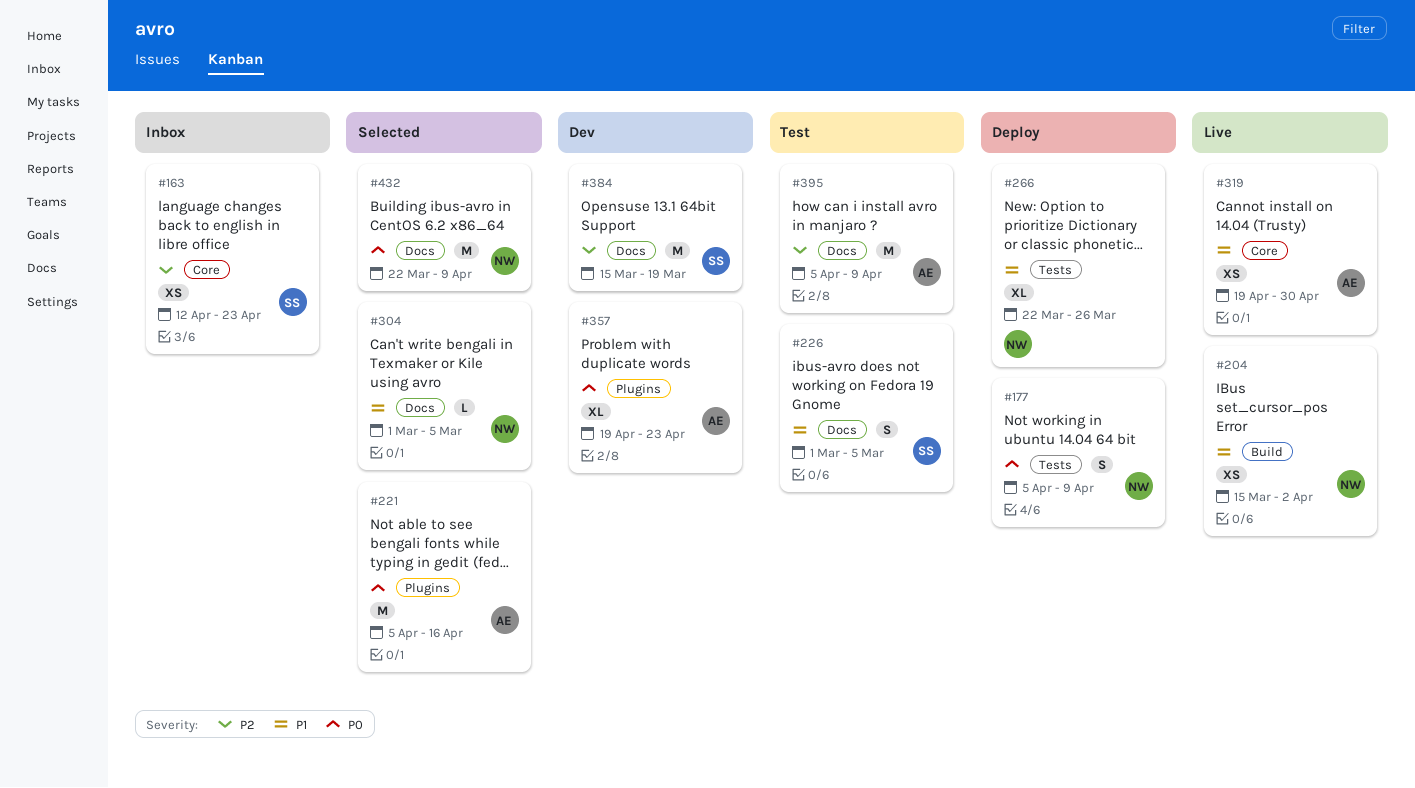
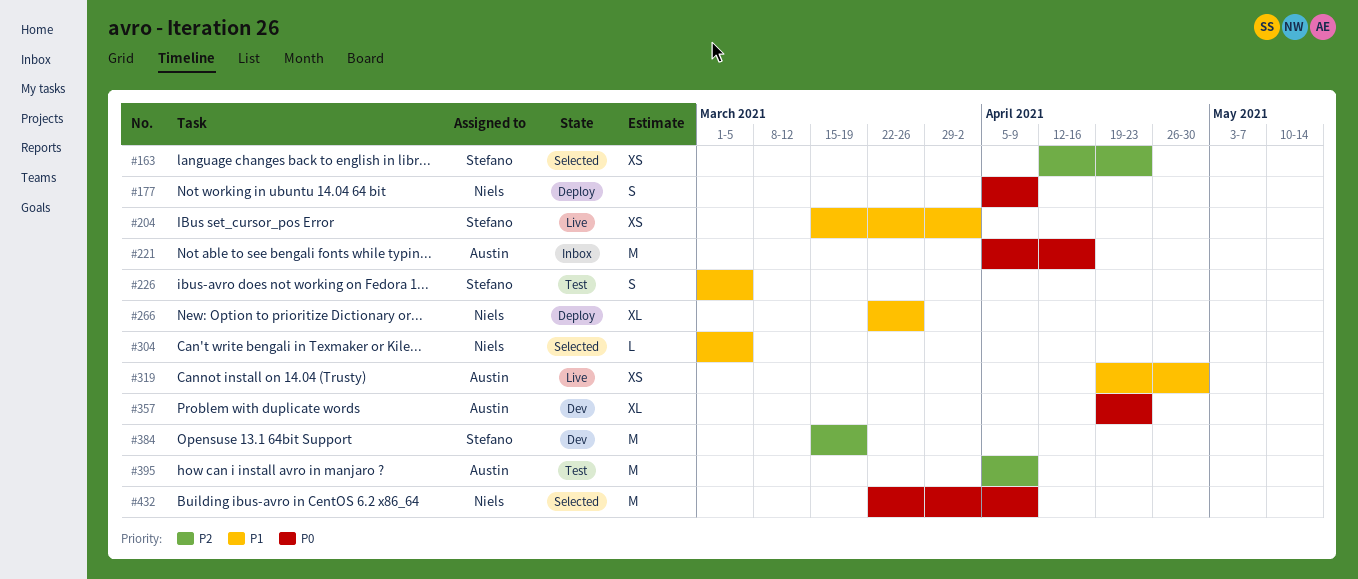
#163, status: Inbox -> Selected
#204, owner: Niels -> Stefano
#221, status: Selected -> Inbox

